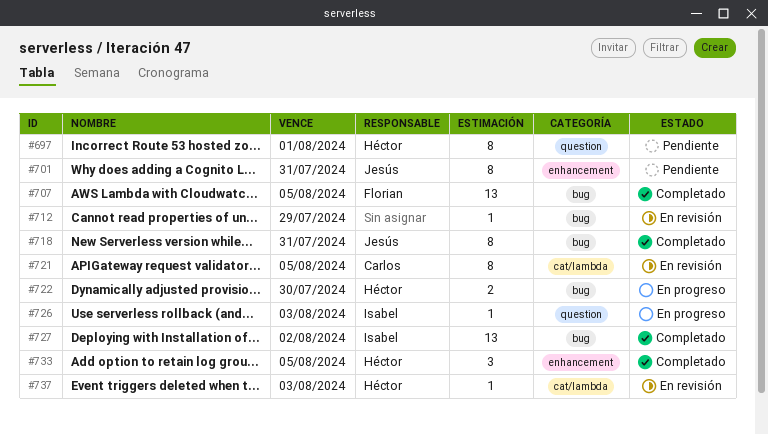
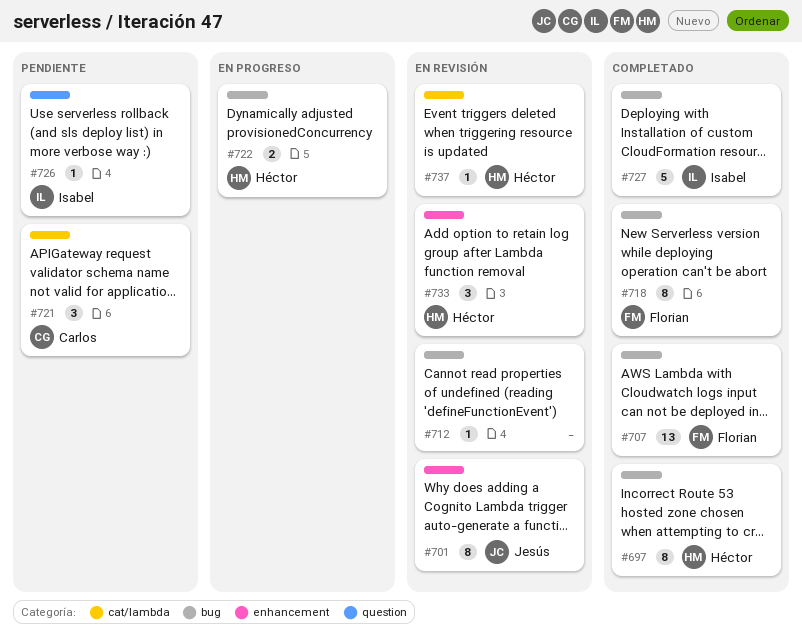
#697, status: Pendiente -> Completado
#697, label: question -> bug
#701, status: Pendiente -> En revisión
#718, owner: Jesús -> Florian
#721, status: En revisión -> Pendiente
#721, estimate: 8 -> 3
#726, status: En progreso -> Pendiente
#727, estimate: 13 -> 5
#733, status: Completado -> En revisión

